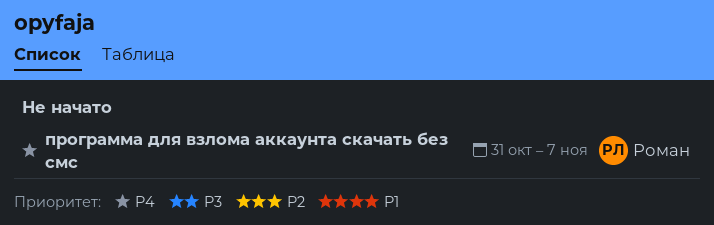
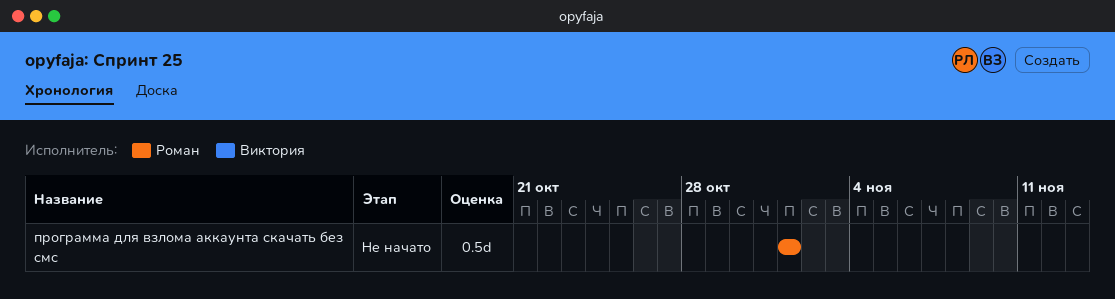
программа для взлома аккаунта скачать без смс, start: Oct 31 -> Nov 1
программа для взлома аккаунта скачать без смс, due: Nov 7 -> Nov 1

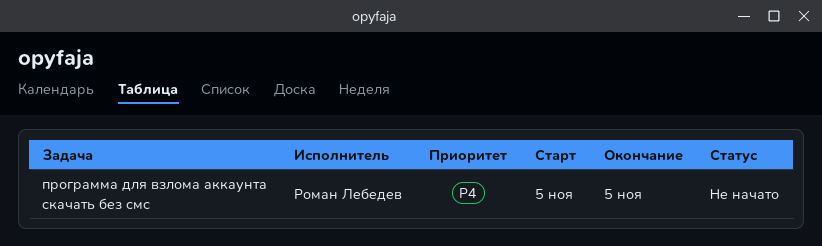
программа для взлома аккаунта скачать без смс, start: Nov 1 -> Nov 5
программа для взлома аккаунта скачать без смс, due: Nov 1 -> Nov 5

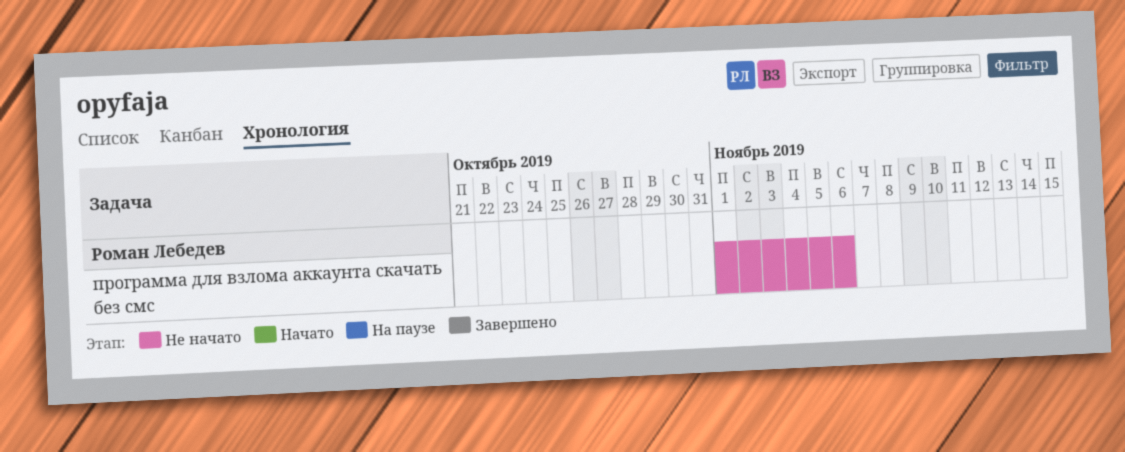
программа для взлома аккаунта скачать без смс, start: Nov 5 -> Nov 1
программа для взлома аккаунта скачать без смс, due: Nov 5 -> Nov 6

